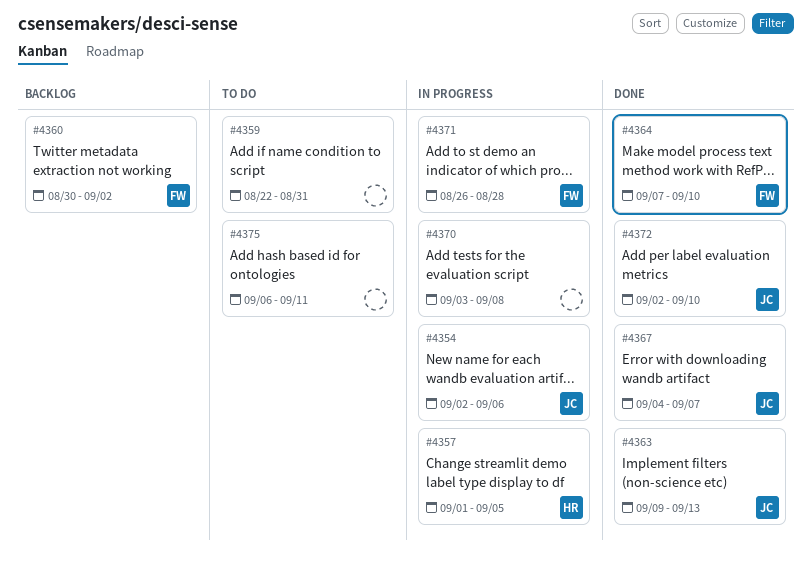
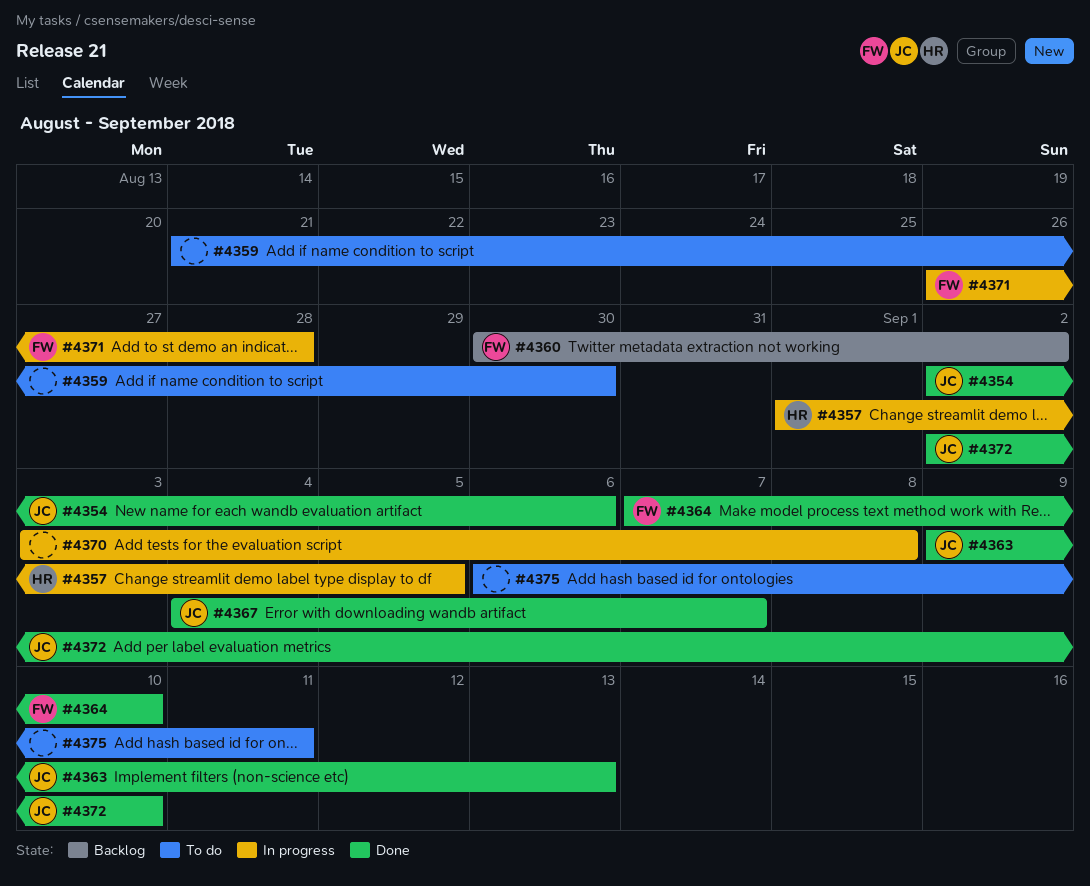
#4354, status: In progress -> Done
#4359, start: Aug 22 -> Aug 21
#4359, due: Aug 31 -> Aug 30

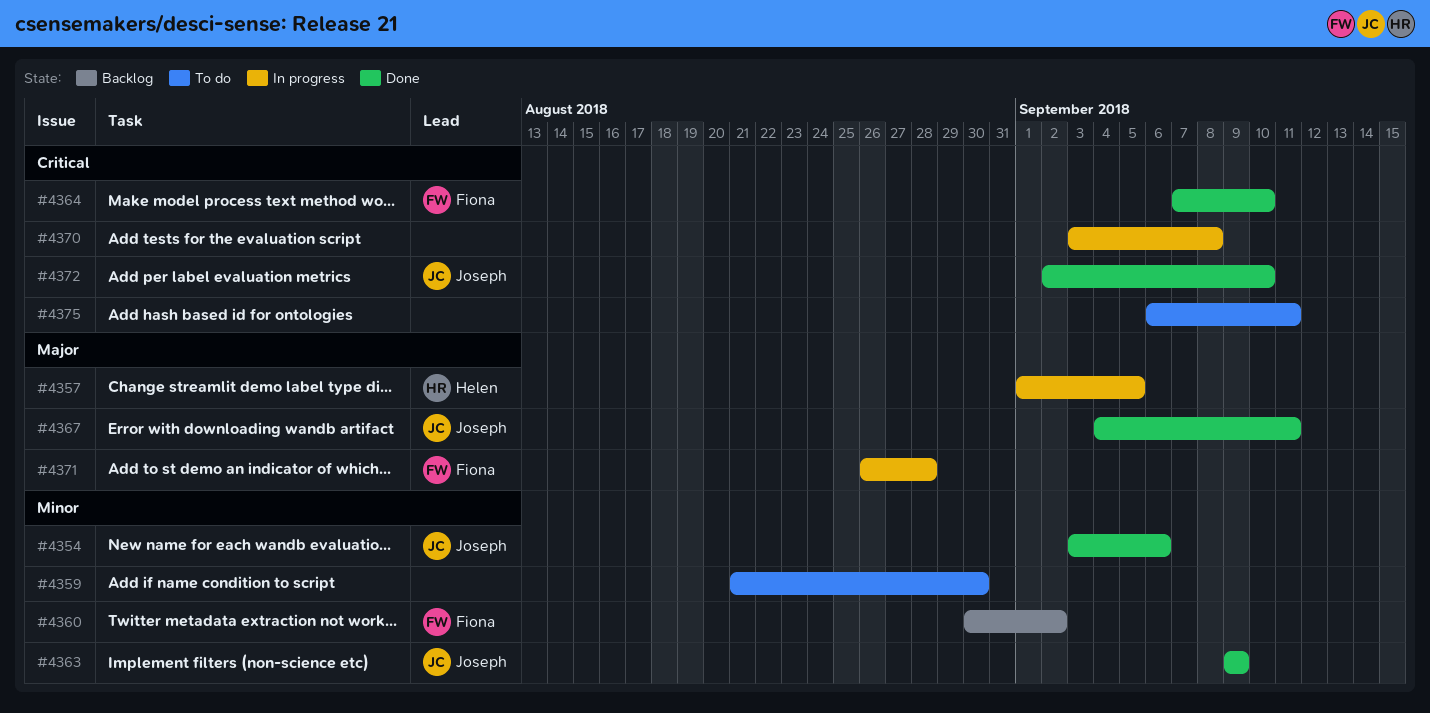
#4354, start: Sep 2 -> Sep 3
#4363, due: Sep 13 -> Sep 9
#4367, due: Sep 7 -> Sep 11

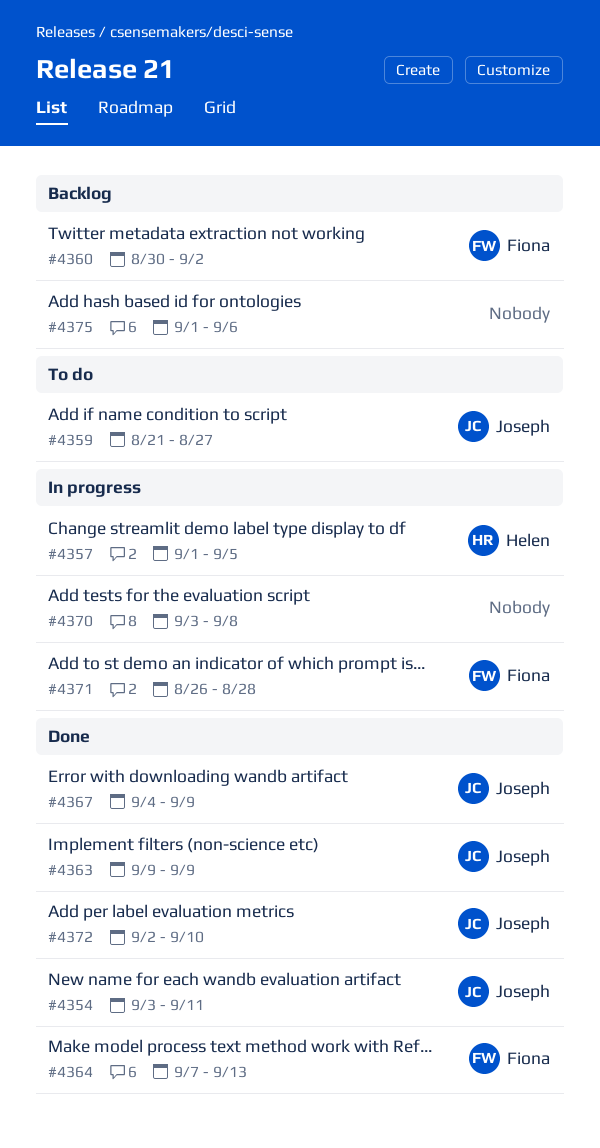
#4354, due: Sep 6 -> Sep 11
#4359, owner: none -> Joseph
#4359, due: Aug 30 -> Aug 27
#4364, due: Sep 10 -> Sep 13
#4367, due: Sep 11 -> Sep 9
#4375, status: To do -> Backlog
#4375, start: Sep 6 -> Sep 1
#4375, due: Sep 11 -> Sep 6

